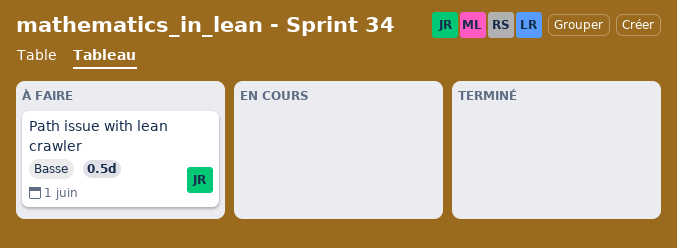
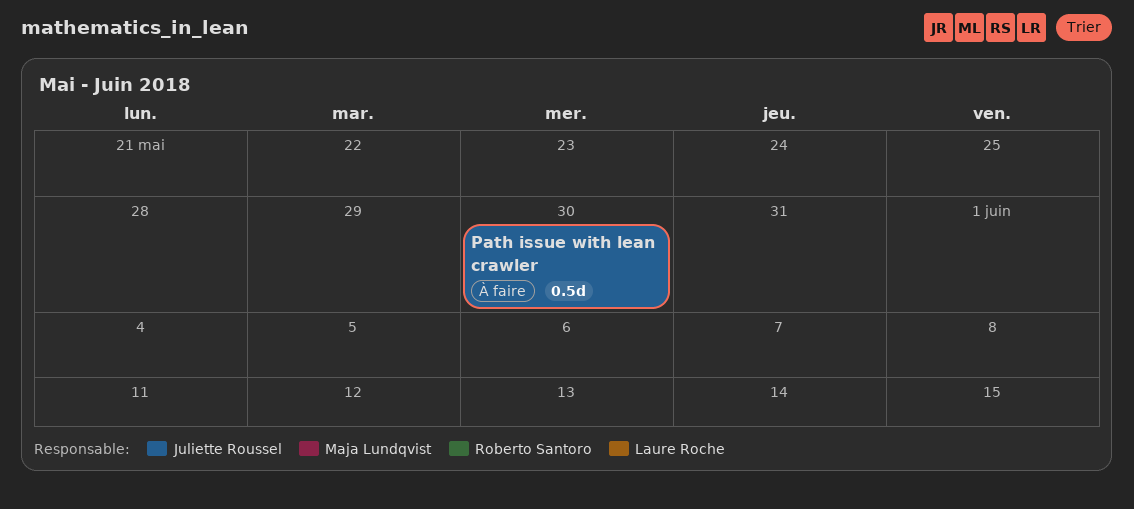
Path issue with lean crawler, due: Jun 1 -> May 30

